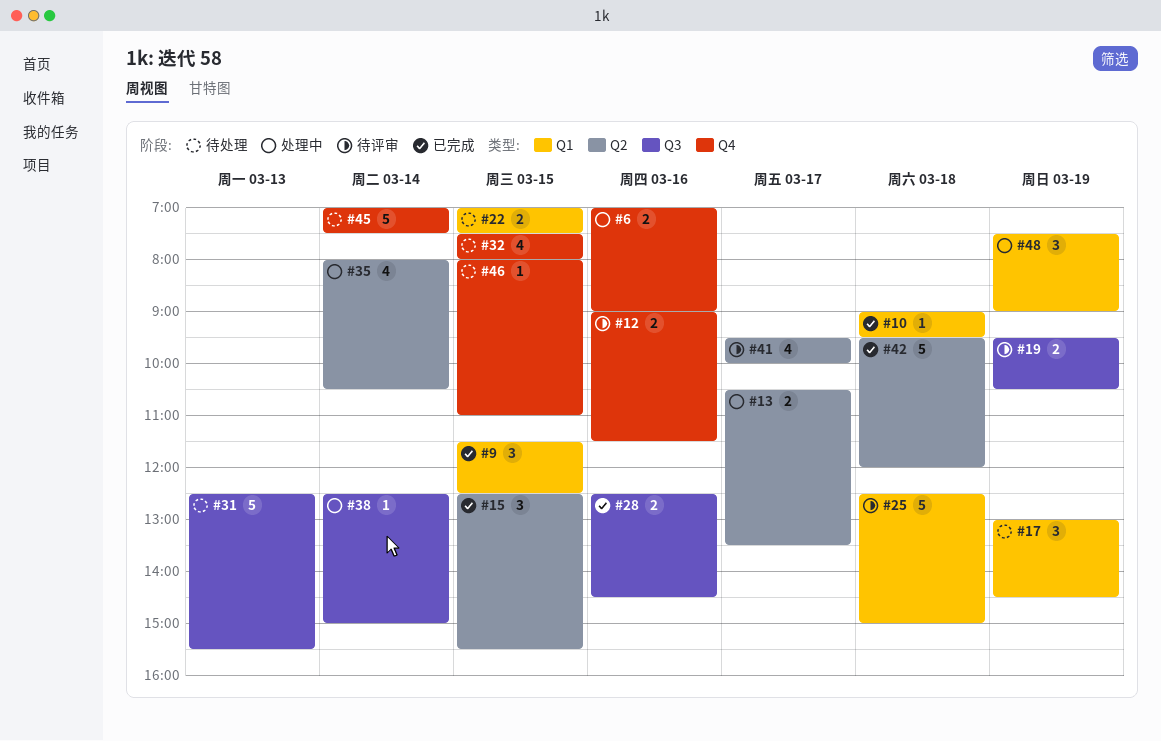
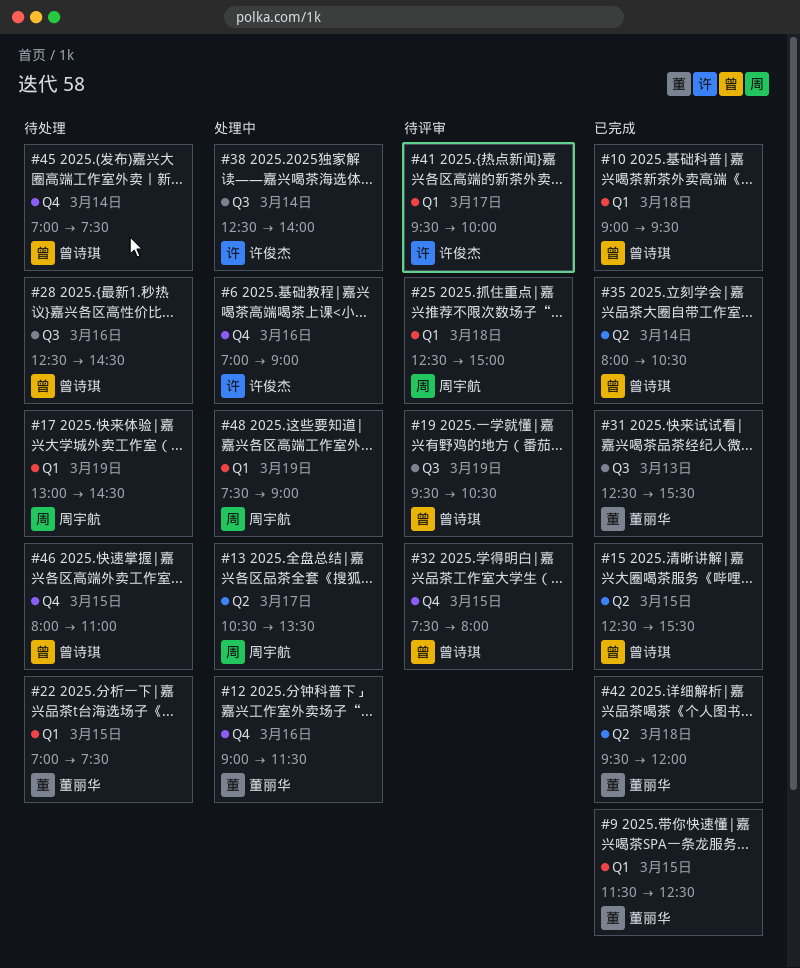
#12, status: 待评审 -> 处理中
#28, status: 已完成 -> 待处理
#31, status: 待处理 -> 已完成
#32, status: 待处理 -> 待评审
#35, status: 处理中 -> 已完成
#38, ends: 15:00 -> 14:00
#41, label: Q2 -> Q1

